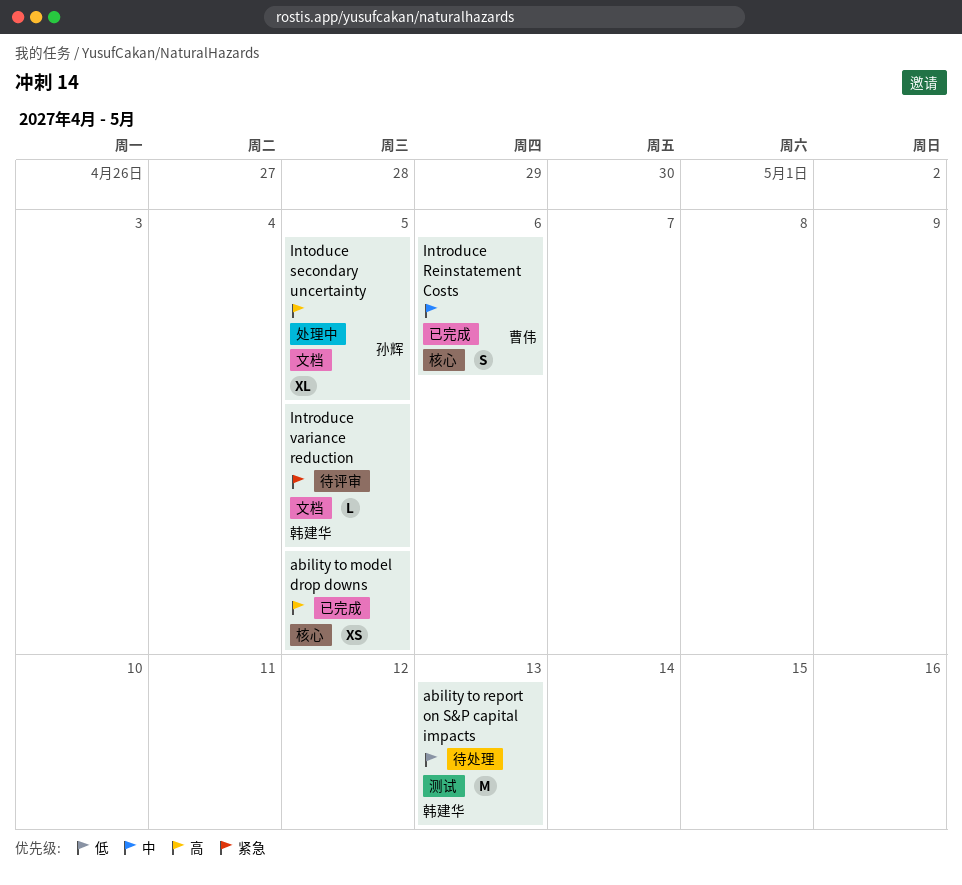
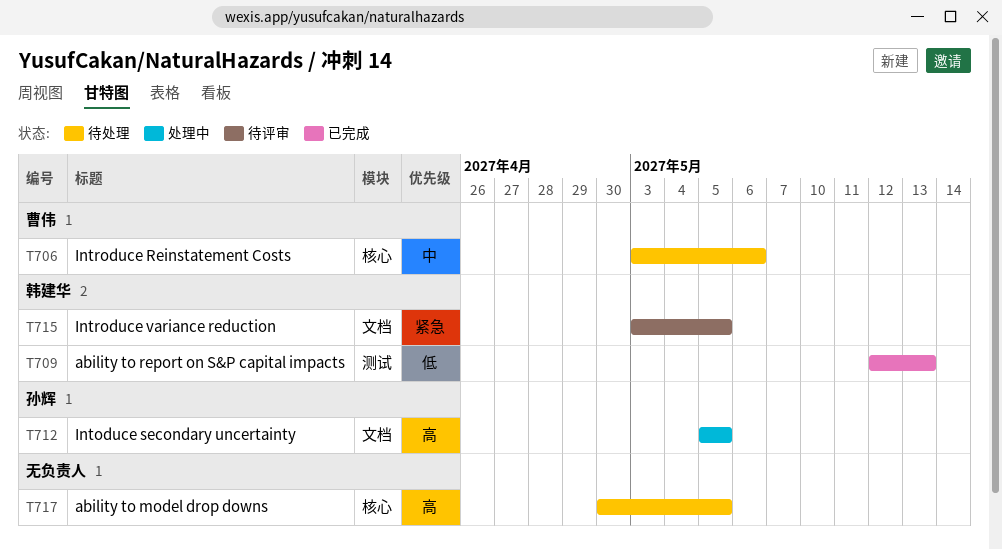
ability to model drop downs, status: 已完成 -> 待处理
ability to report on S&P capital impacts, status: 待处理 -> 已完成
Introduce Reinstatement Costs, status: 已完成 -> 待处理

